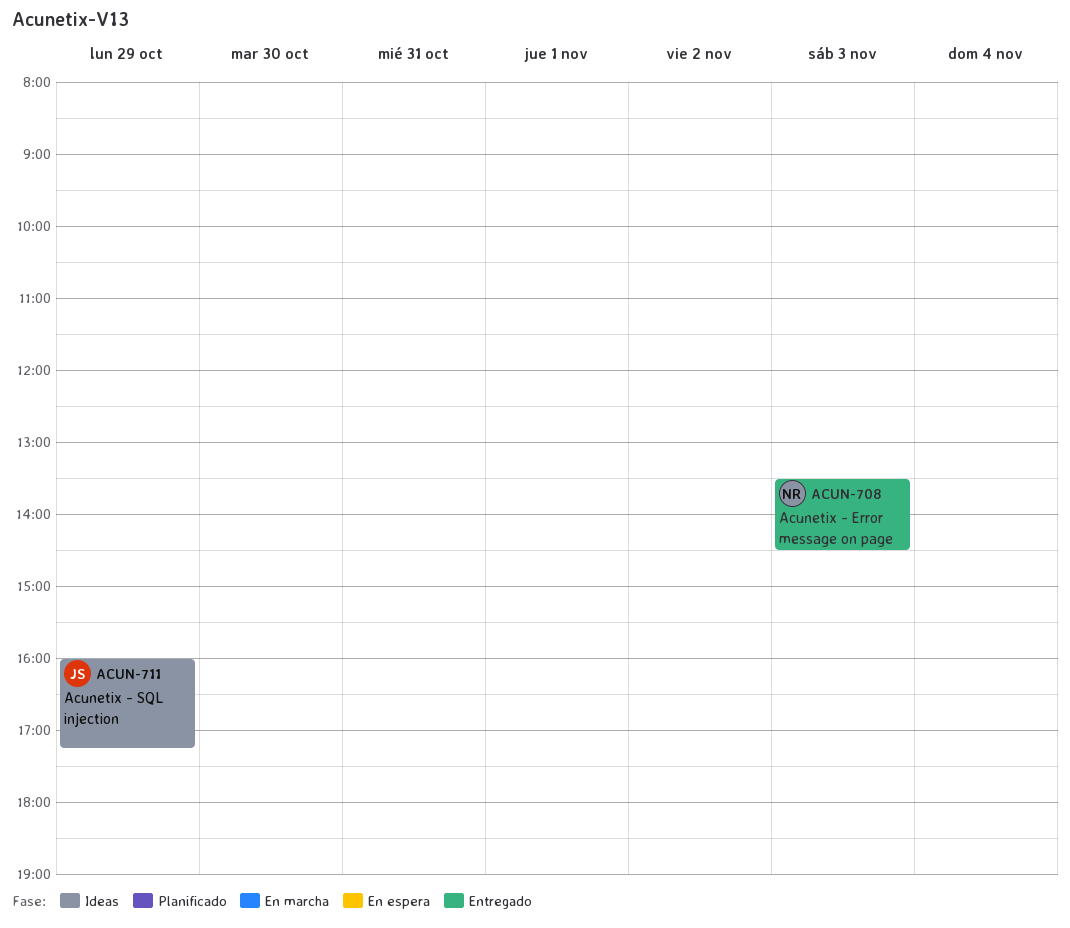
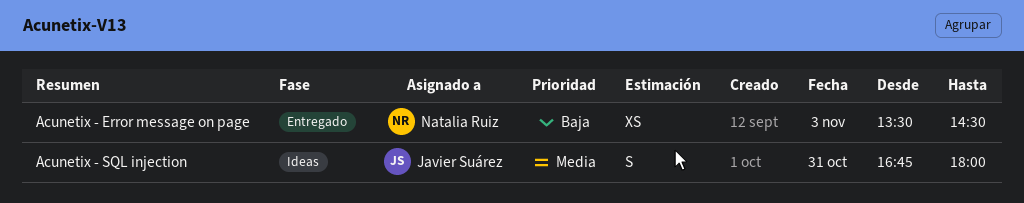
Acunetix - SQL injection, day: Oct 29 -> Oct 31
Acunetix - SQL injection, begins: 16:00 -> 16:45
Acunetix - SQL injection, ends: 17:15 -> 18:00

